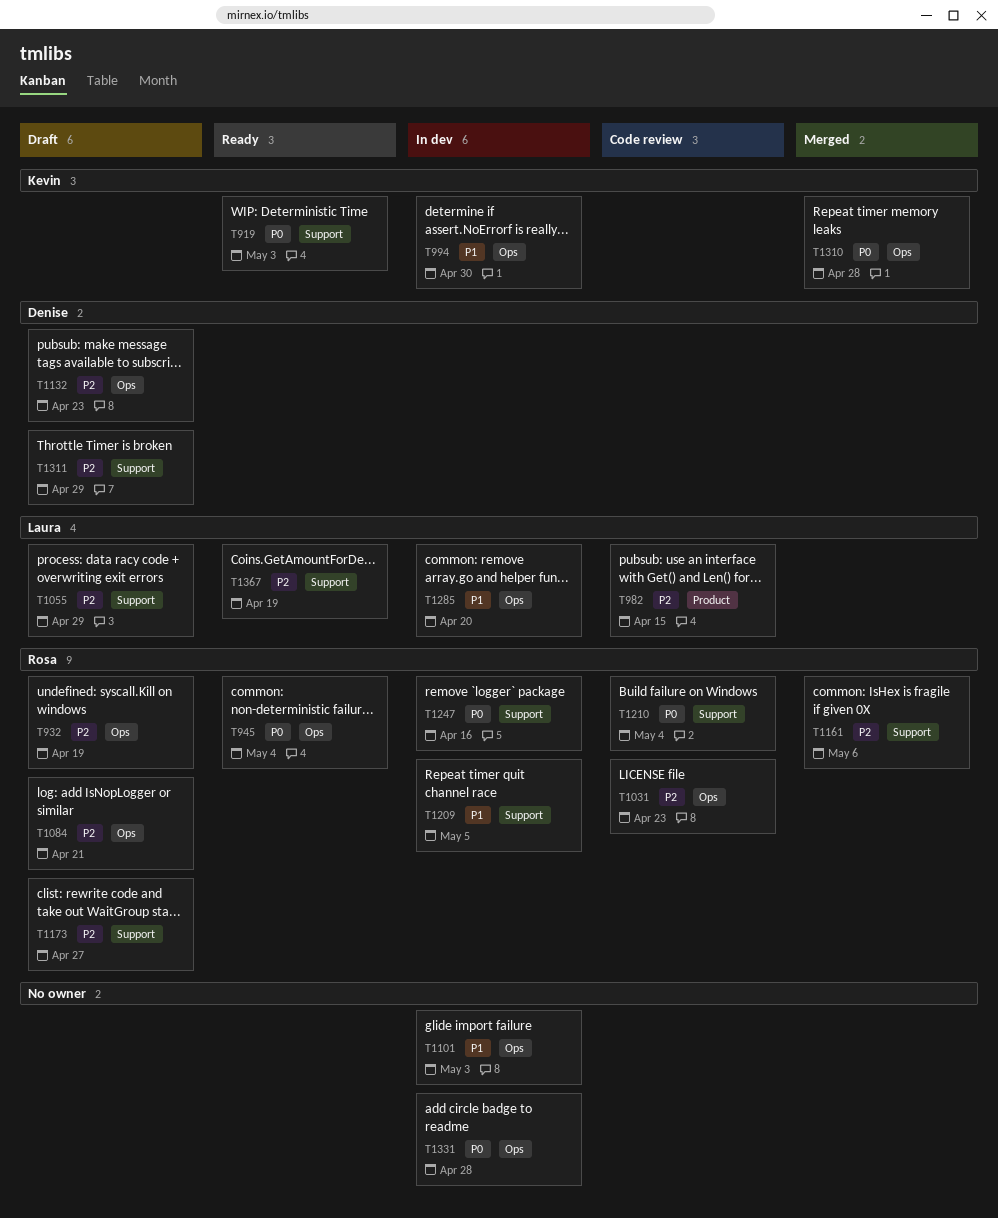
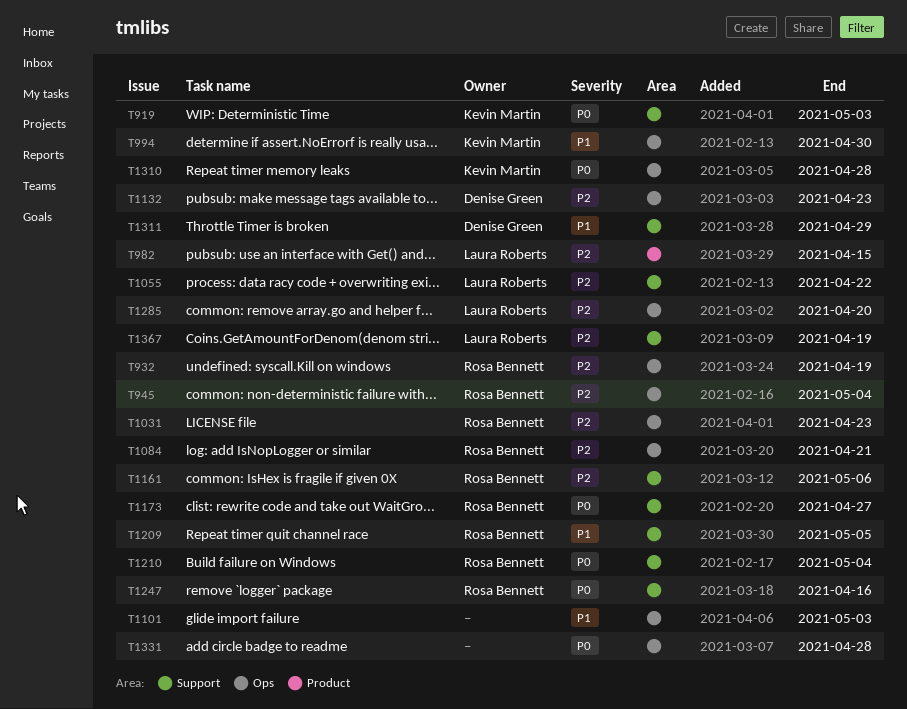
T945, priority: P0 -> P2
T1055, due: Apr 29 -> Apr 22
T1173, priority: P2 -> P0
T1285, priority: P1 -> P2
T1311, priority: P2 -> P1

